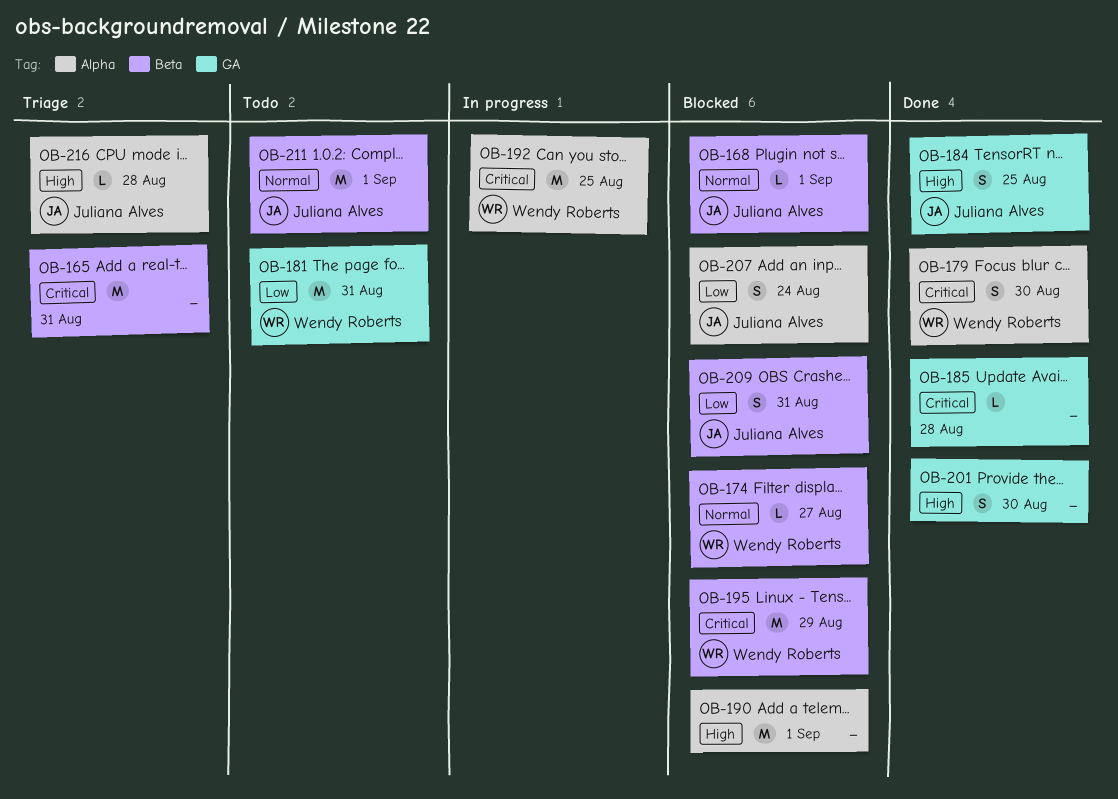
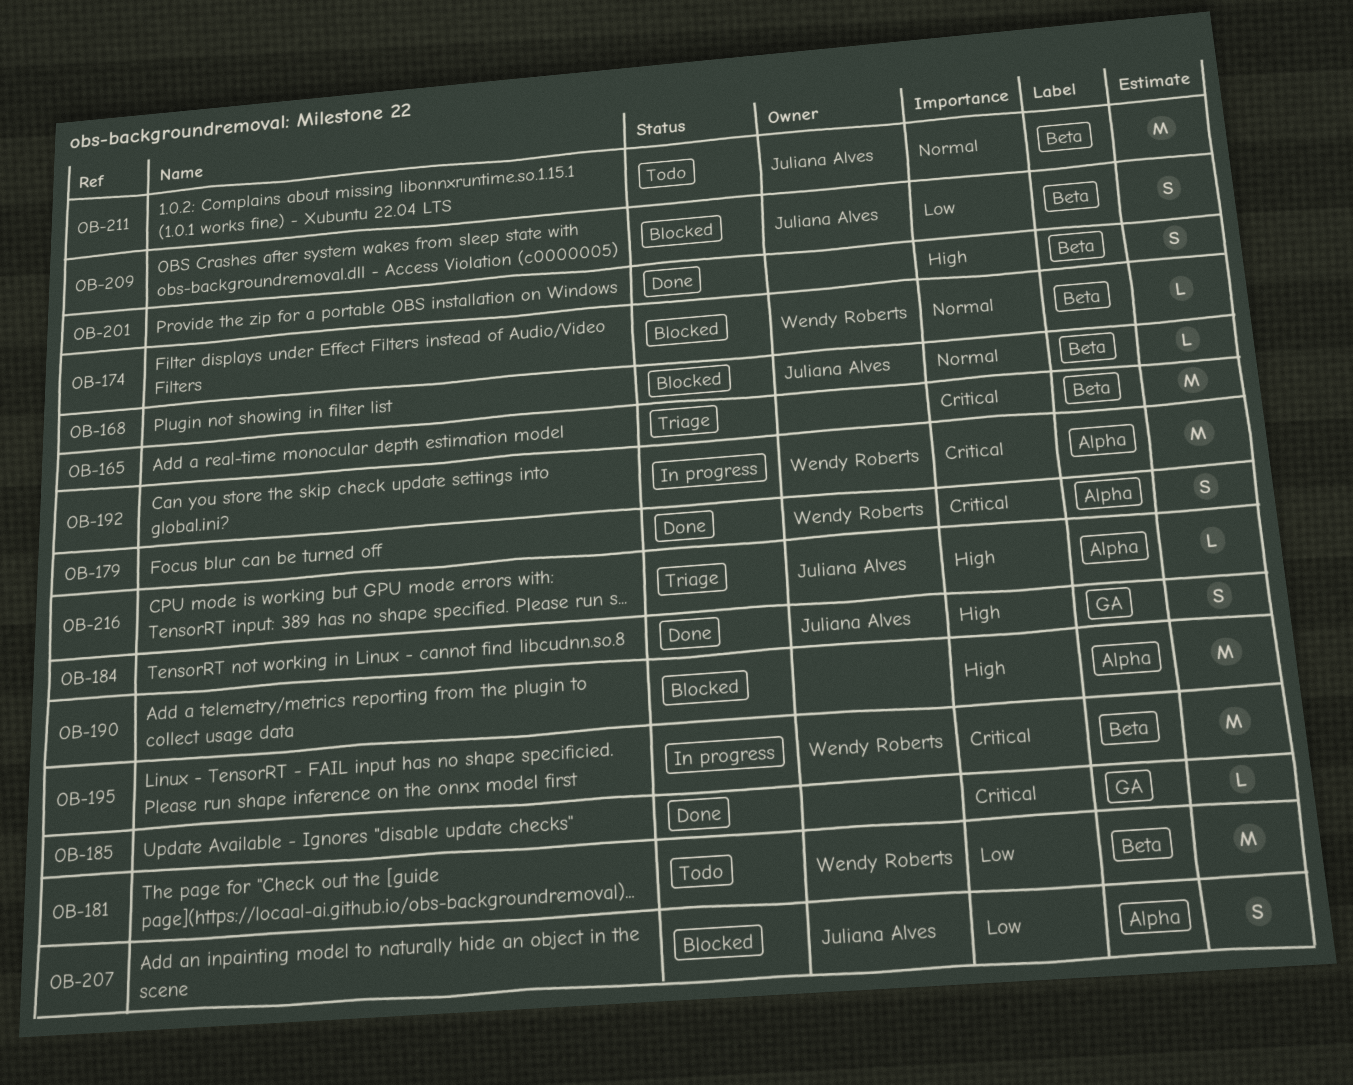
OB-181, label: GA -> Beta
OB-195, status: Blocked -> In progress
OB-201, label: GA -> Beta

